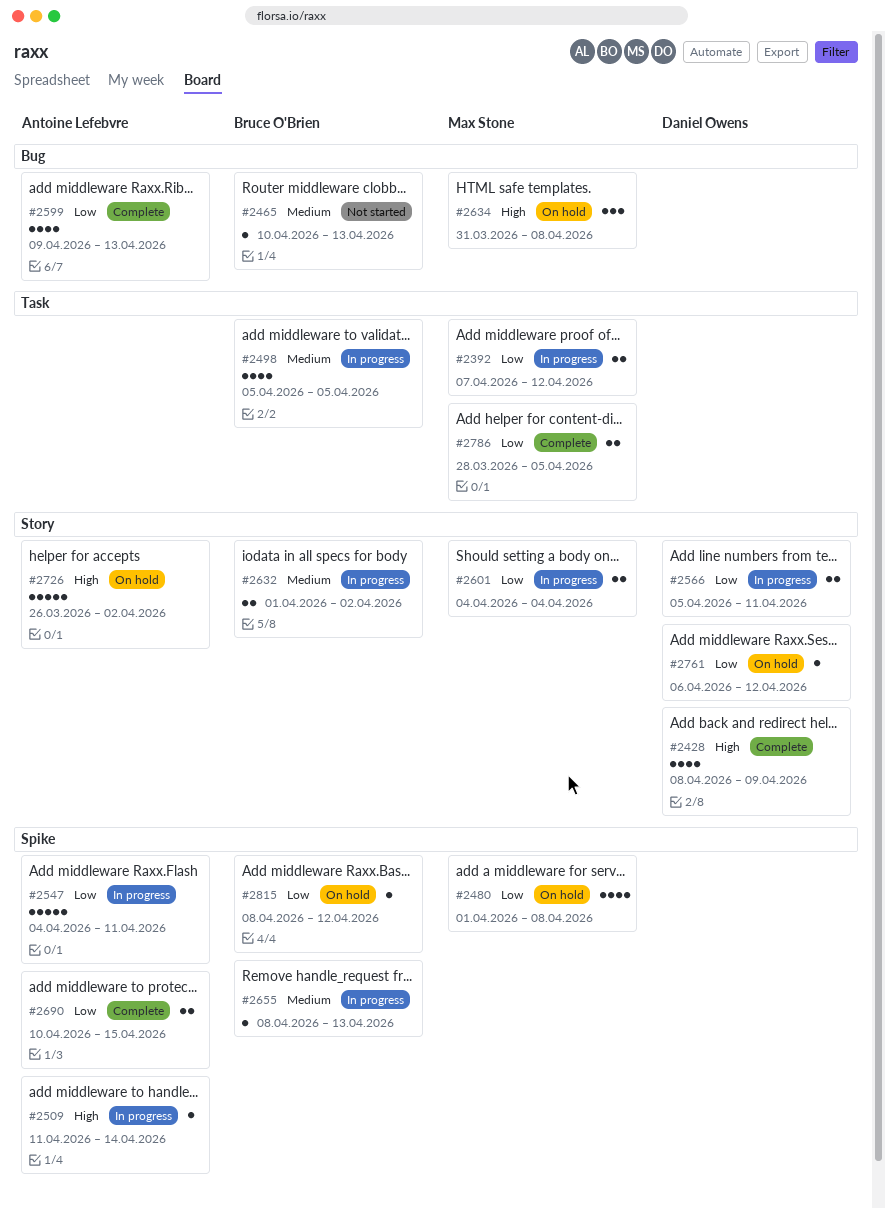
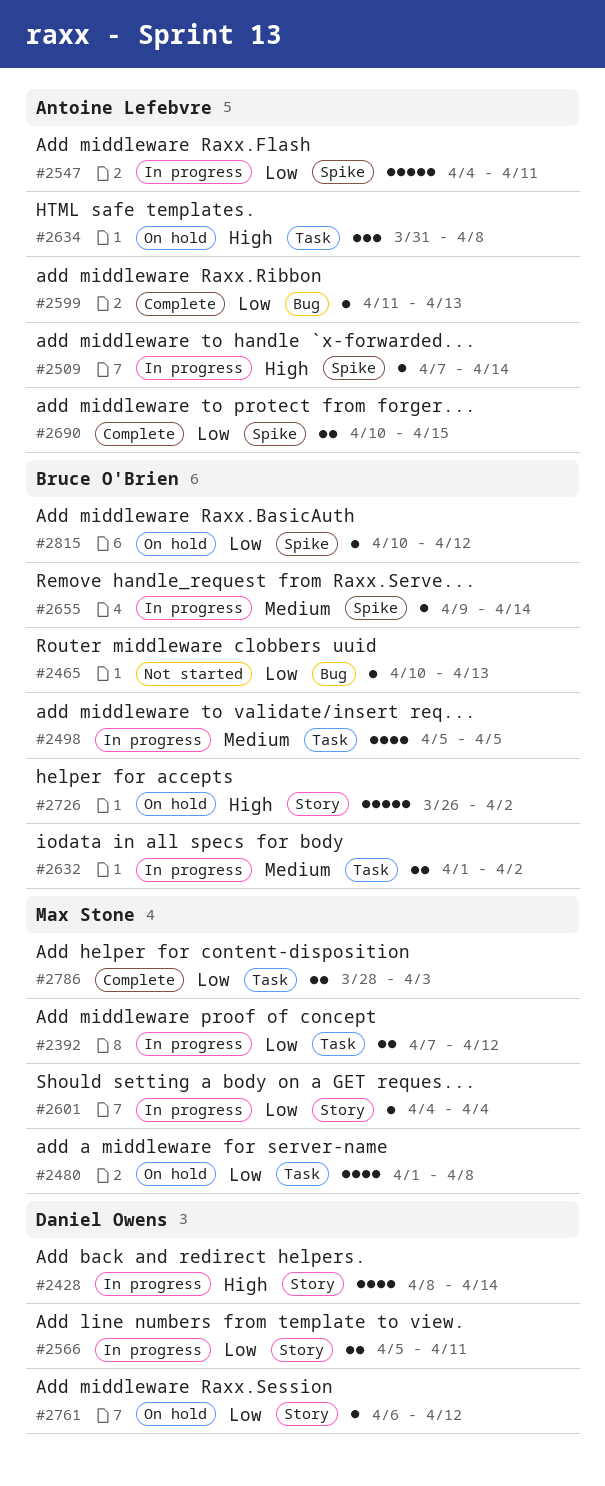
#2428, status: Complete -> In progress
#2428, due: Apr 9 -> Apr 14
#2465, priority: Medium -> Low
#2480, label: Spike -> Task
#2509, start: Apr 11 -> Apr 7
#2599, estimate: 4 -> 1
#2599, start: Apr 9 -> Apr 11
#2601, estimate: 2 -> 1
#2632, label: Story -> Task
#2634, owner: Max Stone -> Antoine Lefebvre
#2634, label: Bug -> Task
#2655, start: Apr 8 -> Apr 9
#2655, due: Apr 13 -> Apr 14
#2726, owner: Antoine Lefebvre -> Bruce O'Brien
#2786, due: Apr 5 -> Apr 3
#2815, start: Apr 8 -> Apr 10

